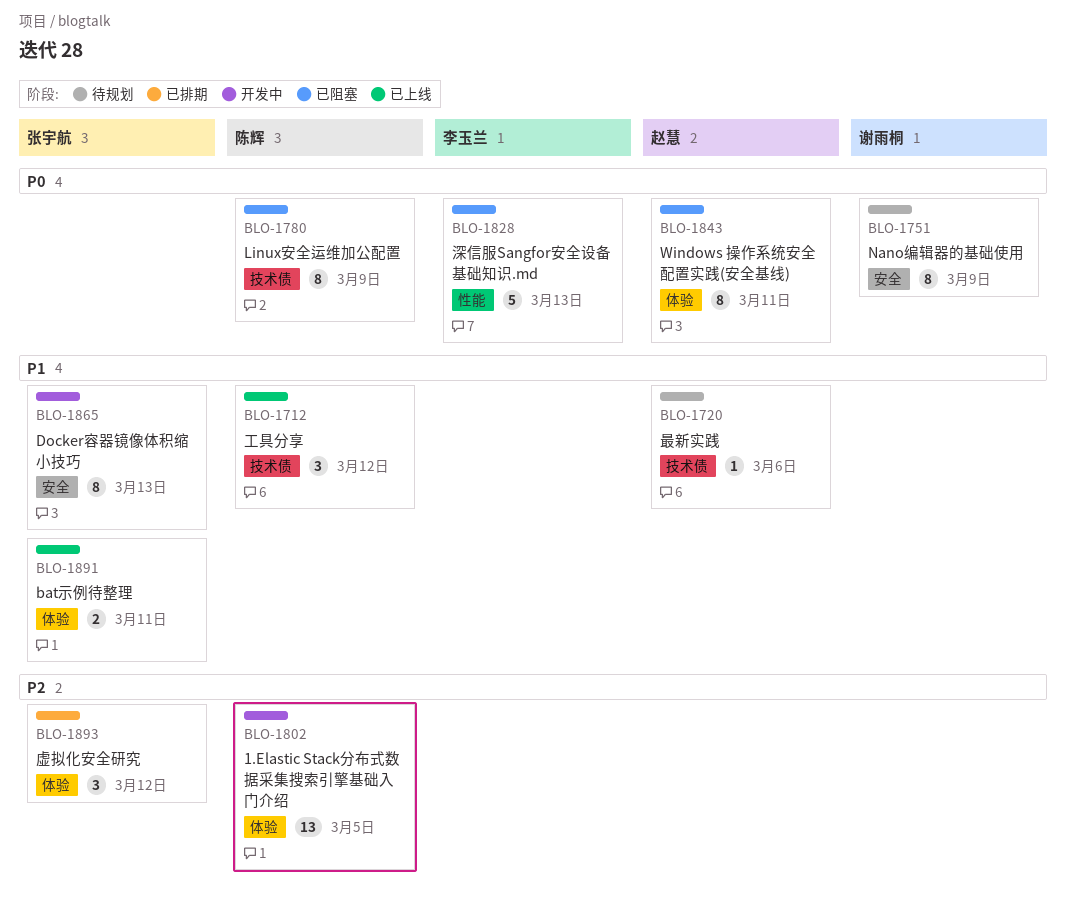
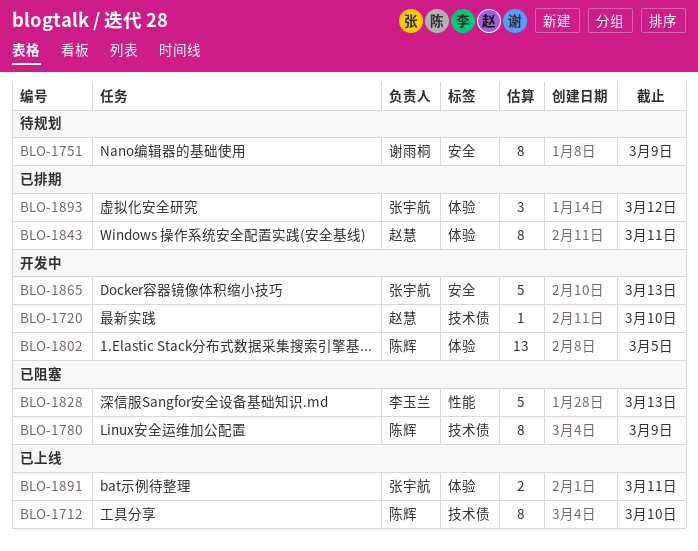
BLO-1712, estimate: 3 -> 8
BLO-1712, due: Mar 12 -> Mar 10
BLO-1720, status: 待规划 -> 开发中
BLO-1720, due: Mar 6 -> Mar 10
BLO-1843, status: 已阻塞 -> 已排期
BLO-1865, estimate: 8 -> 5

